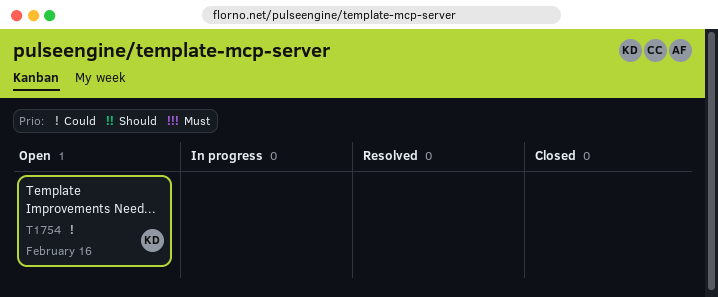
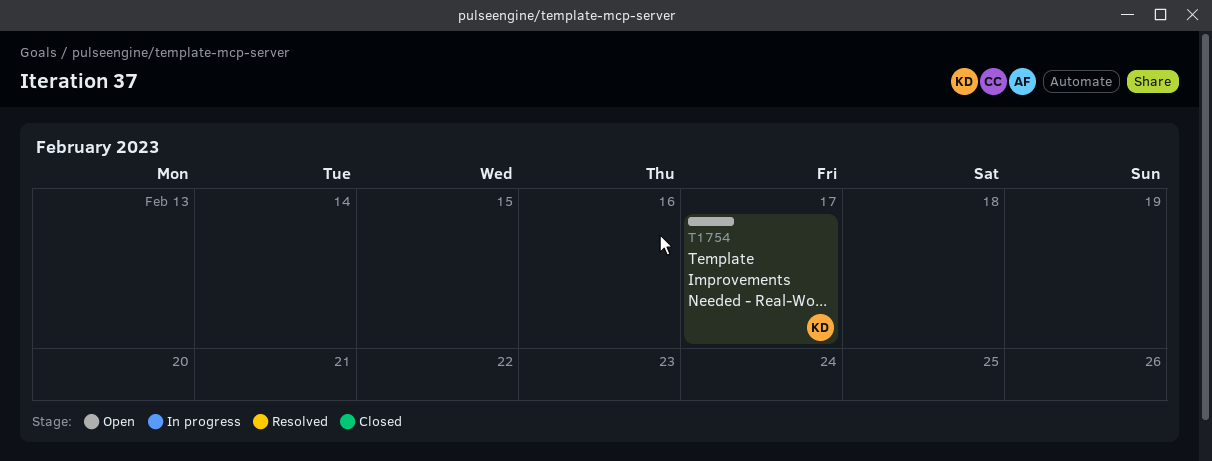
T1754, due: Feb 16 -> Feb 17

